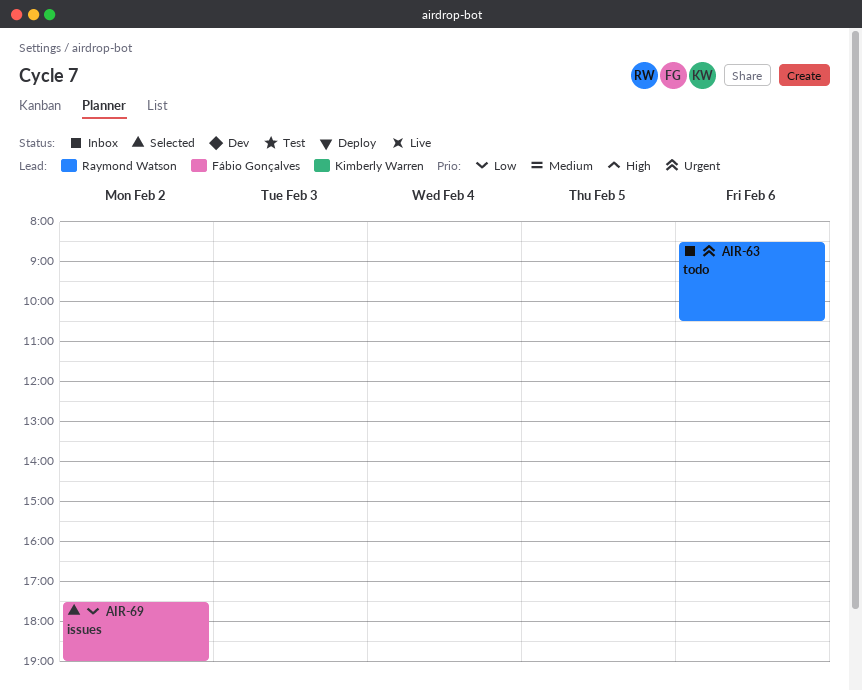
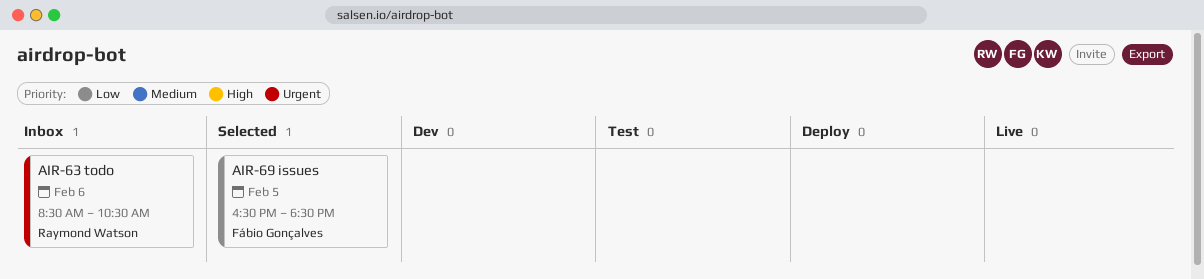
AIR-69, day: Feb 2 -> Feb 5
AIR-69, begins: 17:30 -> 16:30
AIR-69, ends: 19:00 -> 18:30

